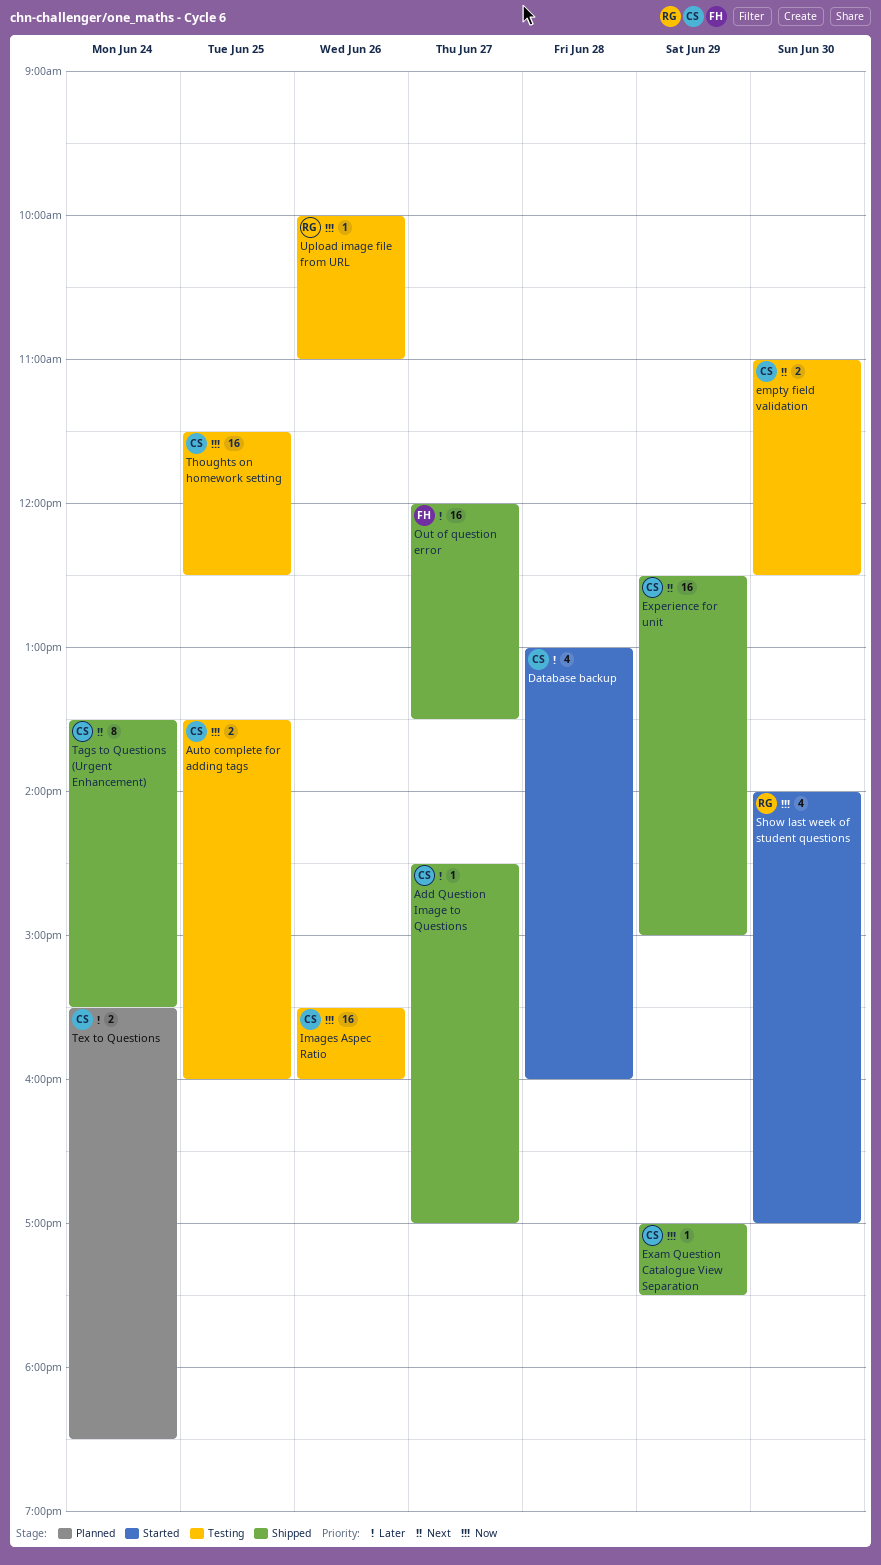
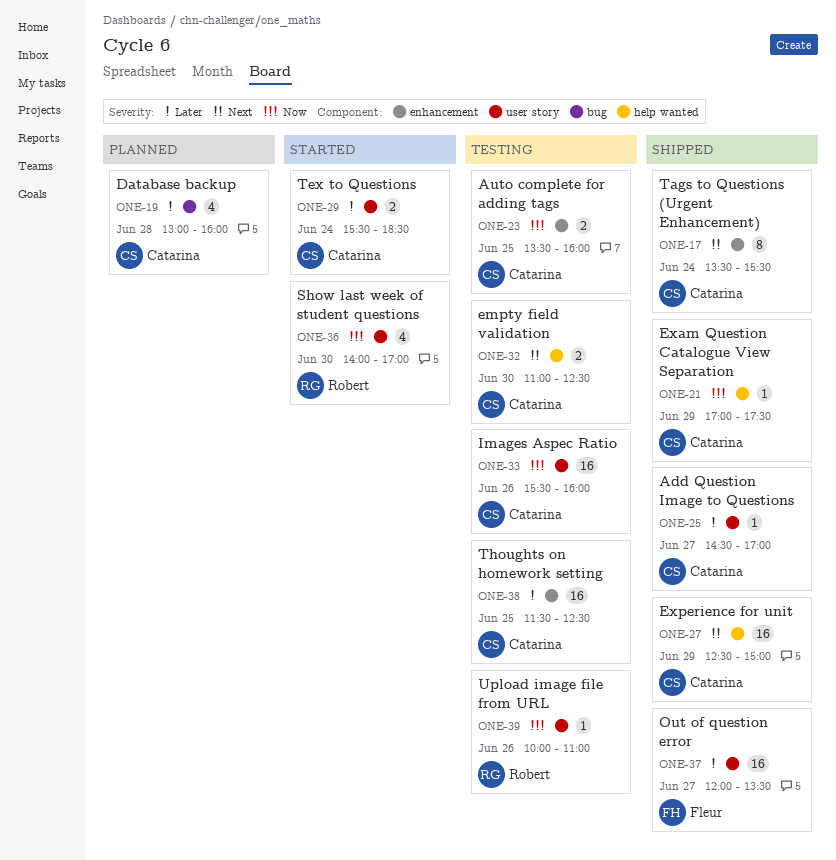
Database backup, status: Started -> Planned
Tex to Questions, status: Planned -> Started
Thoughts on homework setting, priority: Now -> Later

